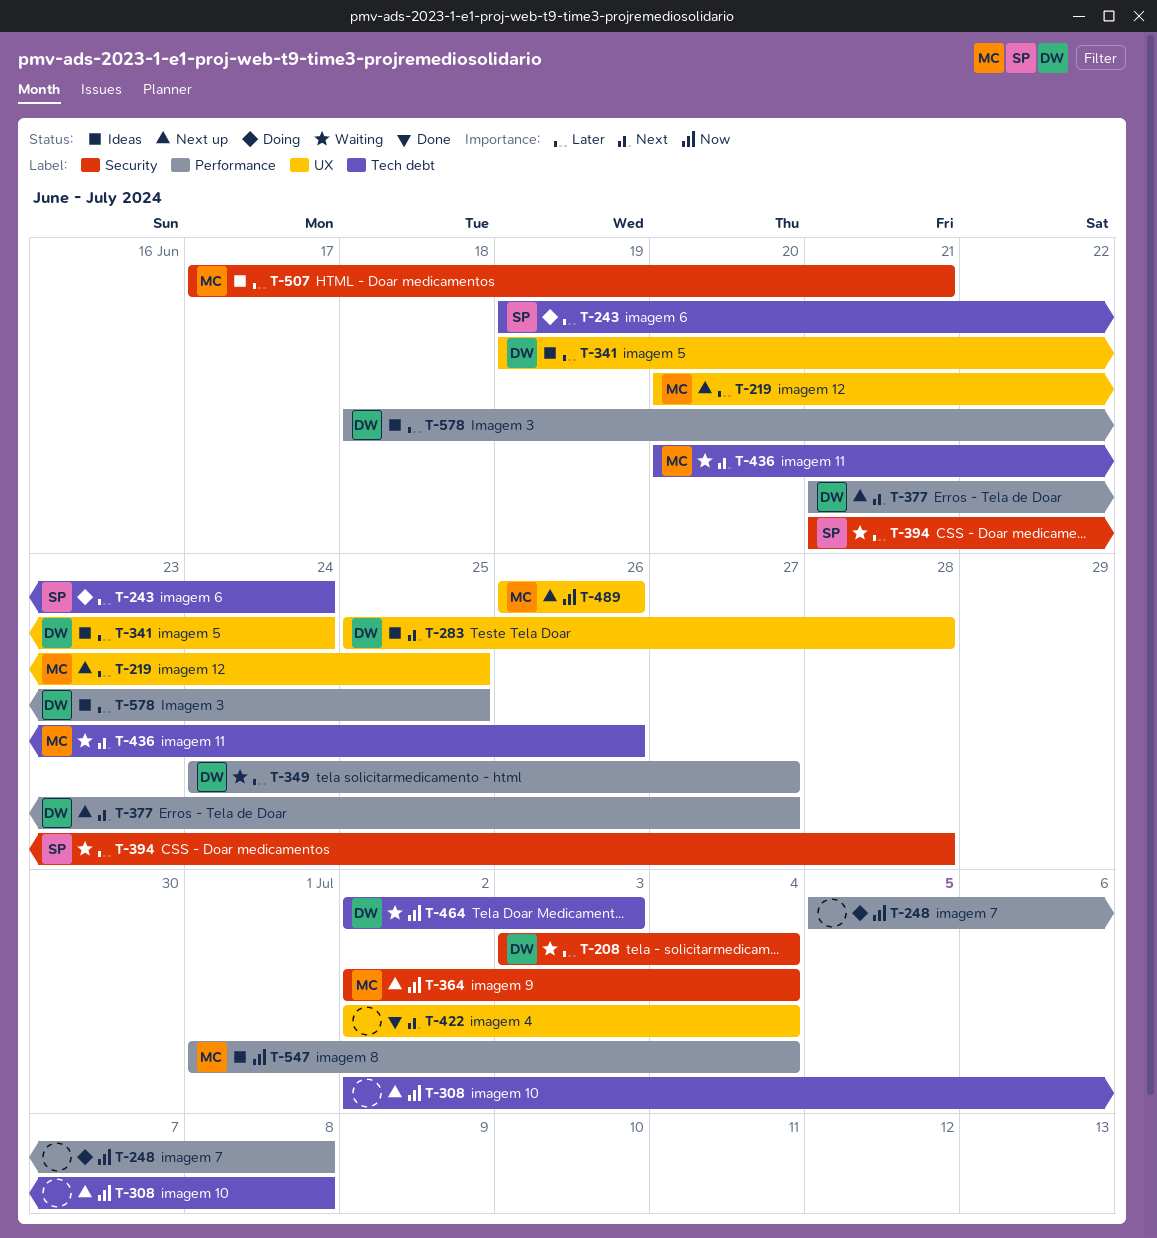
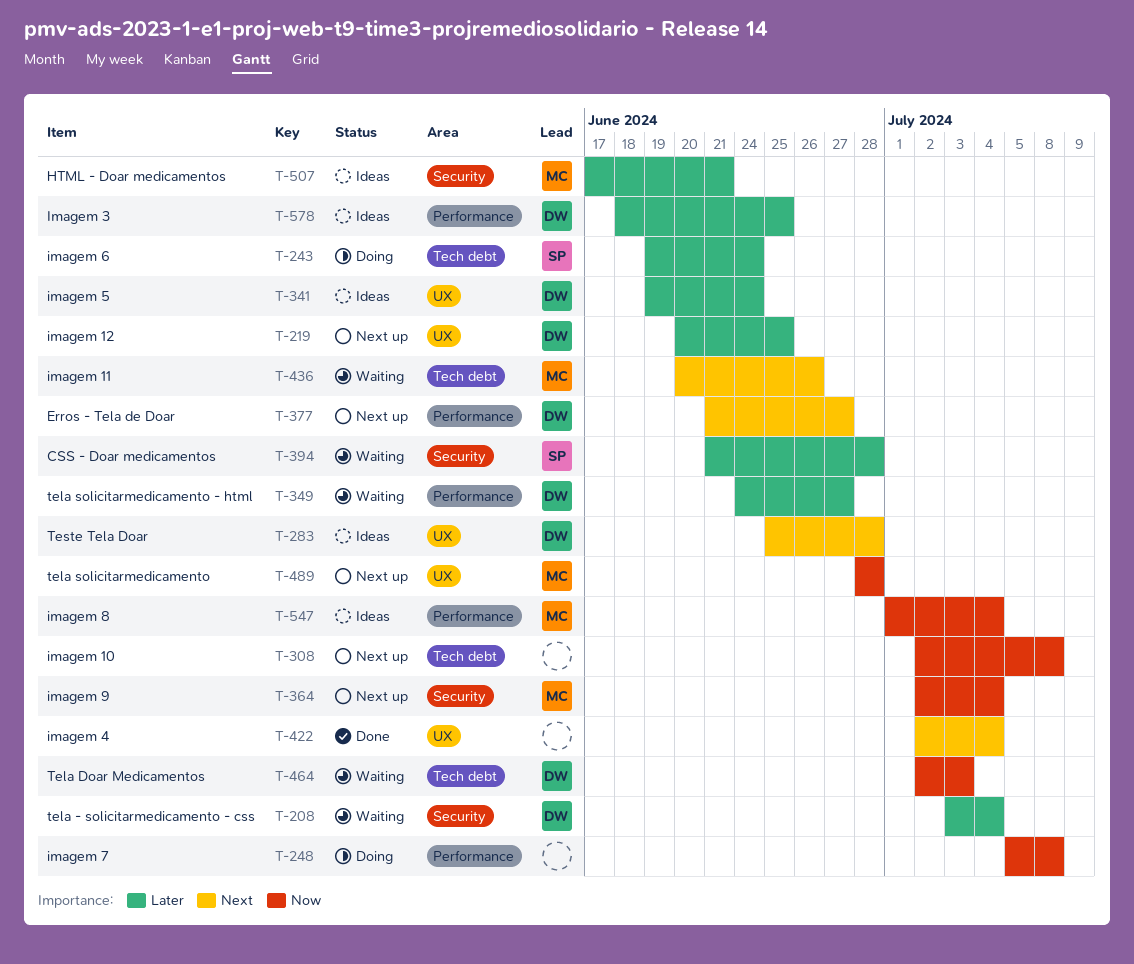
T-219, owner: MC -> DW
T-489, start: Jun 26 -> Jun 28
T-489, due: Jun 26 -> Jun 28

